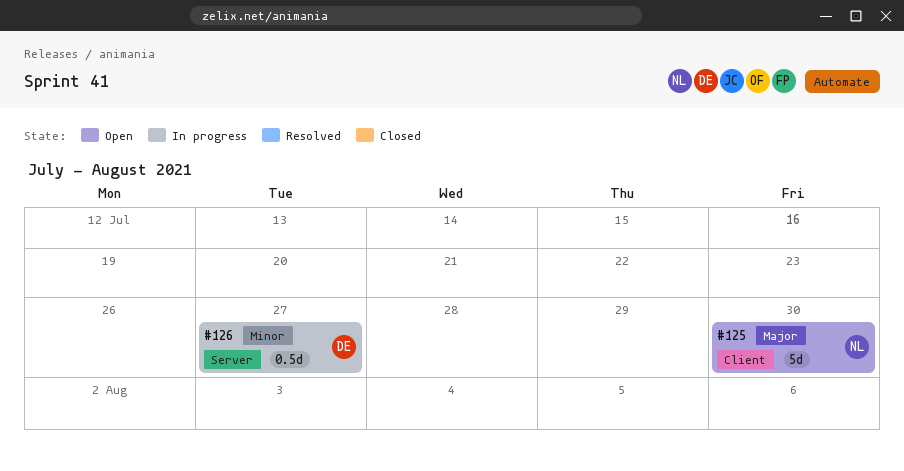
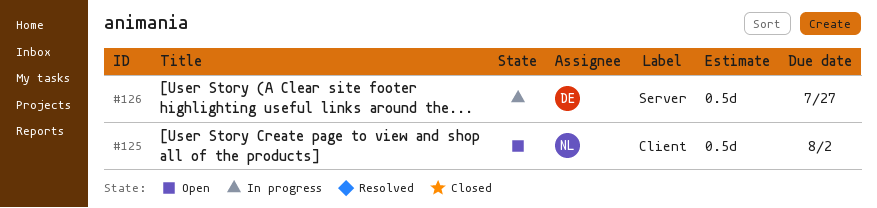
#125, estimate: 5d -> 0.5d
#125, due: Jul 30 -> Aug 2

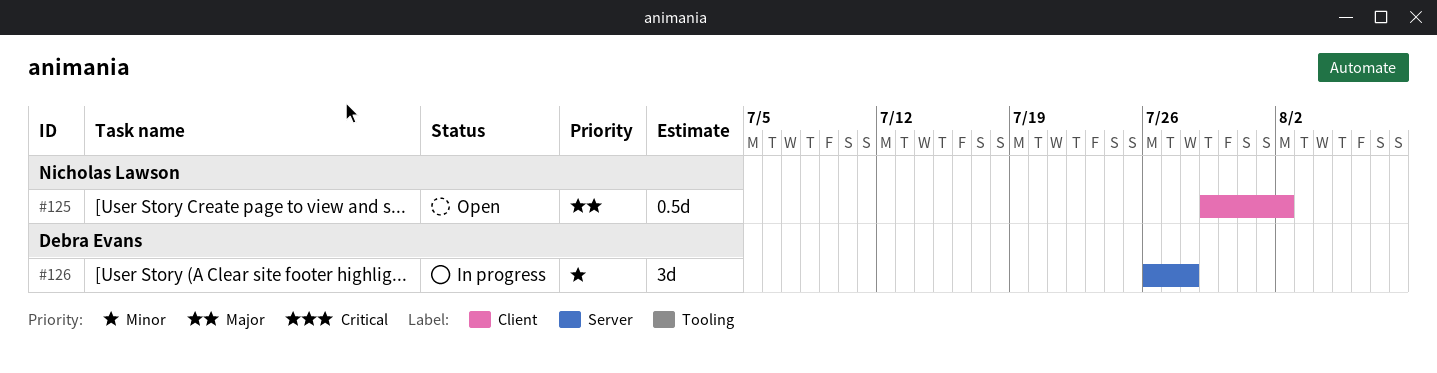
#126, estimate: 0.5d -> 3d
#126, due: Jul 27 -> Jul 28

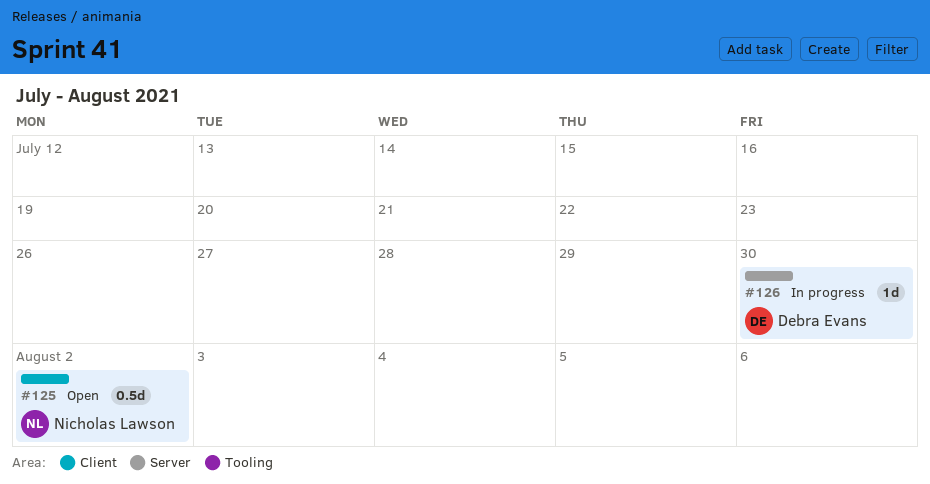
#126, estimate: 3d -> 1d
#126, due: Jul 28 -> Jul 30

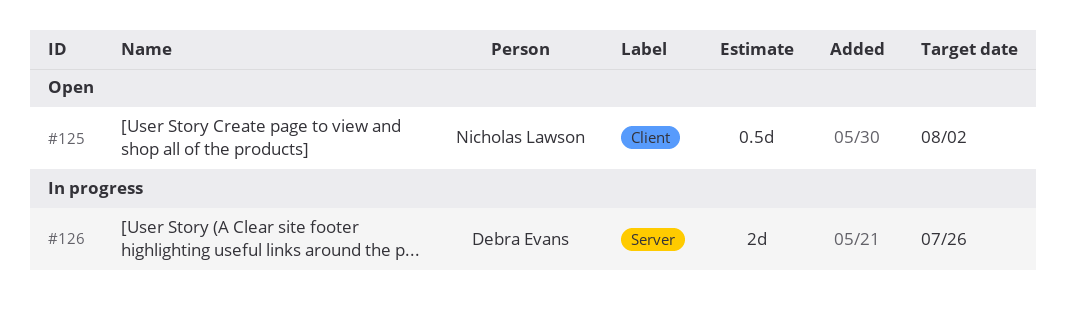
#126, estimate: 1d -> 2d
#126, due: Jul 30 -> Jul 26

